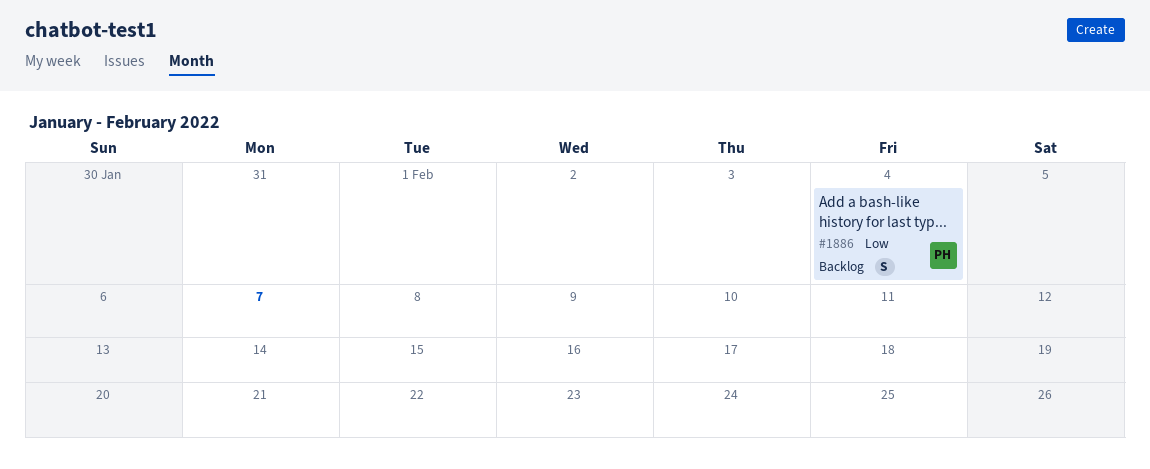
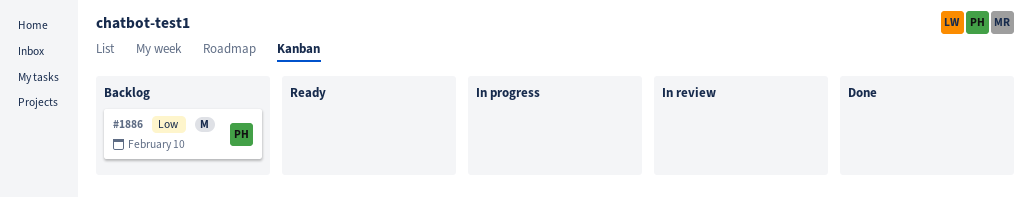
#1886, estimate: S -> M
#1886, due: Feb 4 -> Feb 10

